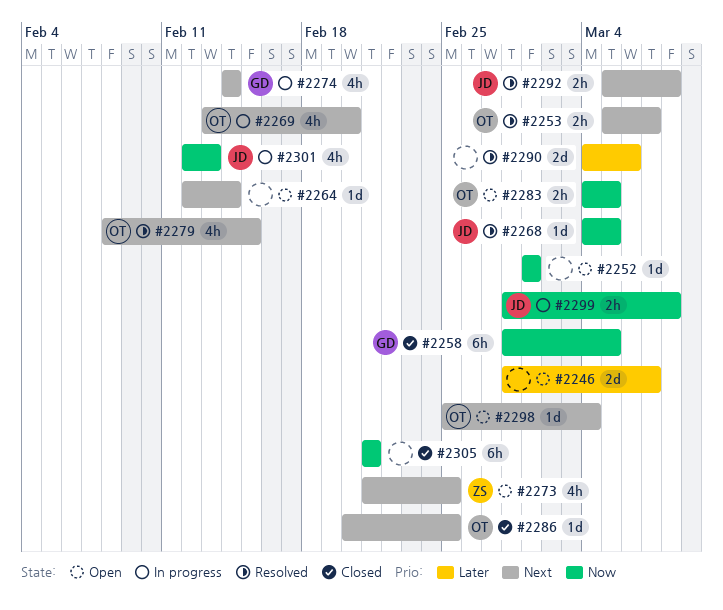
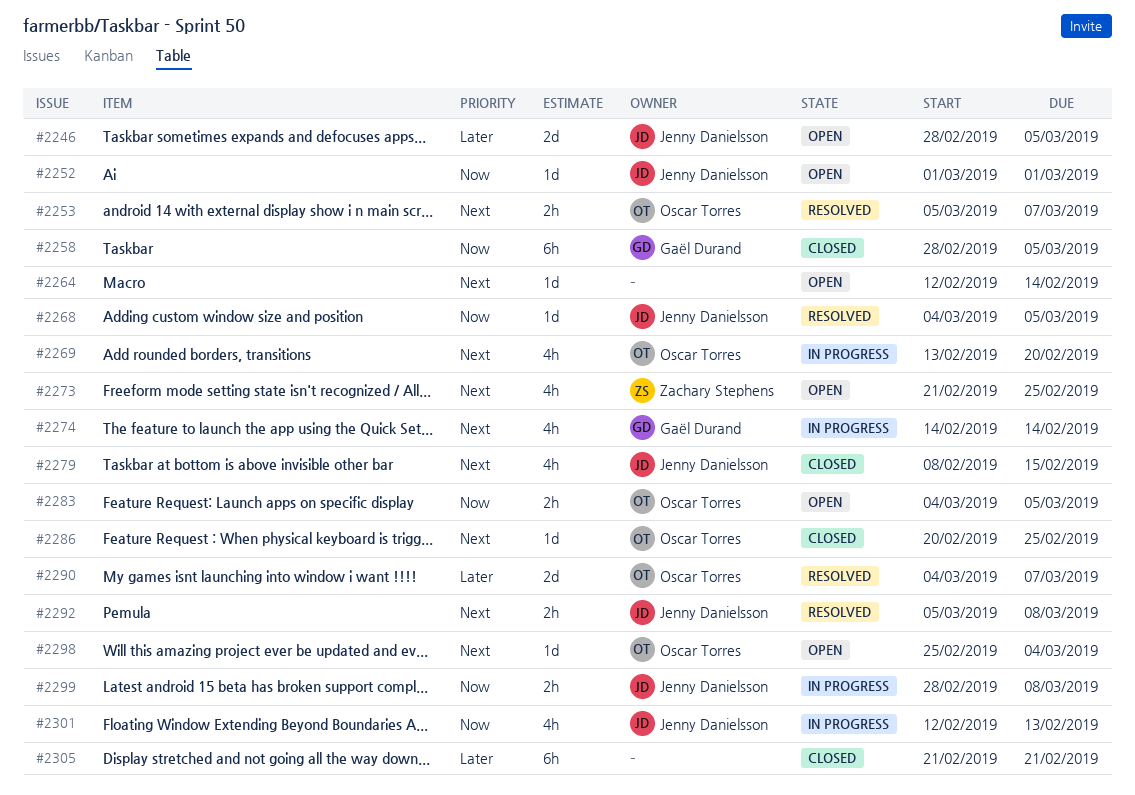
#2246, owner: none -> Jenny Danielsson
#2246, due: Mar 7 -> Mar 5
#2252, owner: none -> Jenny Danielsson
#2279, status: Resolved -> Closed
#2279, owner: Oscar Torres -> Jenny Danielsson
#2290, owner: none -> Oscar Torres
#2290, due: Mar 6 -> Mar 7
#2305, priority: Now -> Later

